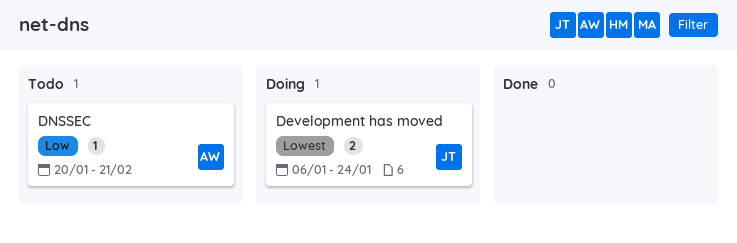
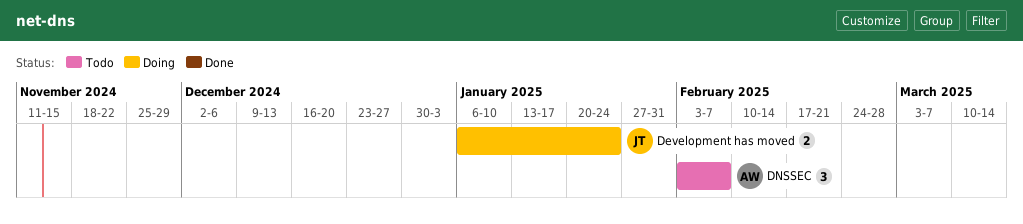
DNSSEC, estimate: 1 -> 3
DNSSEC, start: Jan 20 -> Feb 3
DNSSEC, due: Feb 21 -> Feb 7

